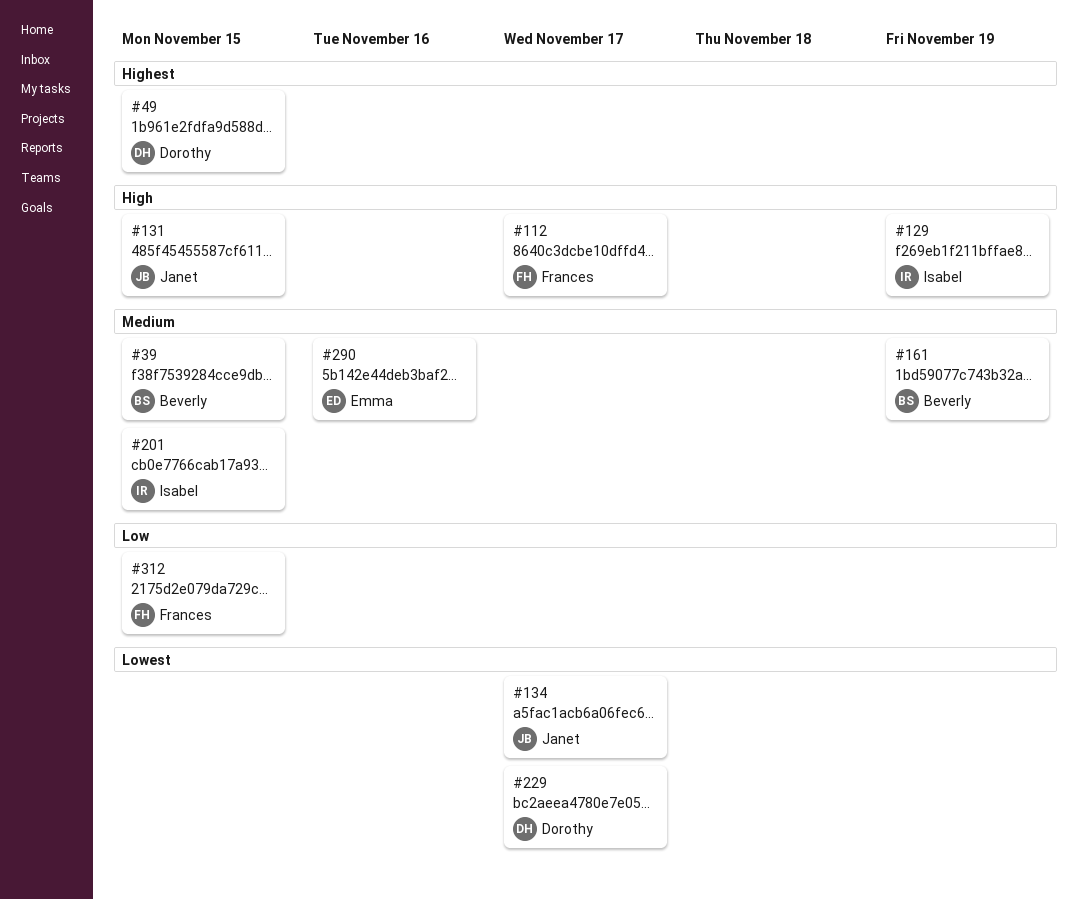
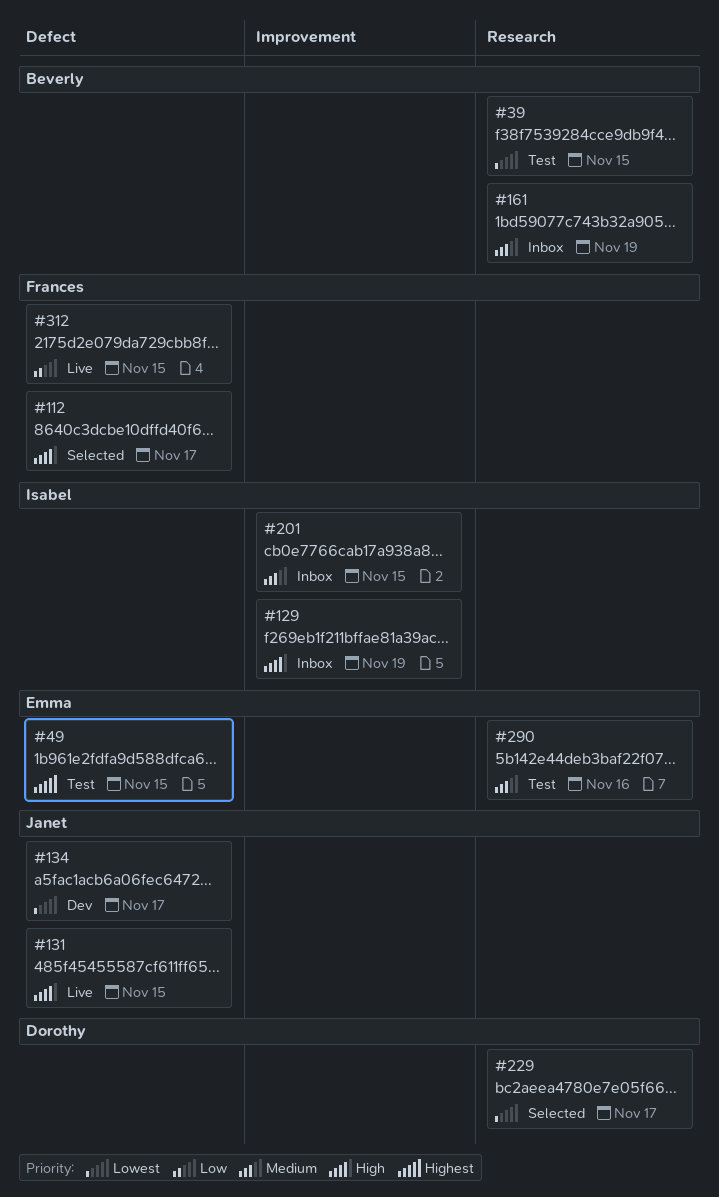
#39, priority: Medium -> Lowest
#49, owner: Dorothy -> Emma

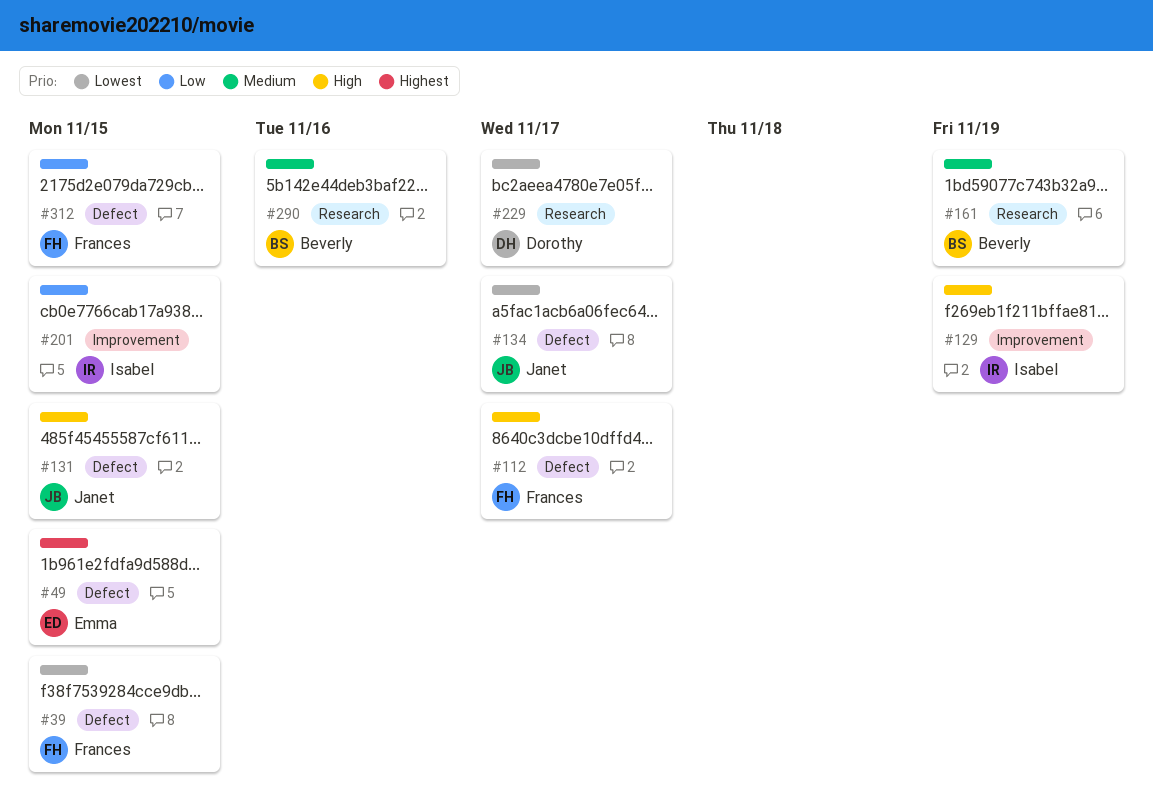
#39, owner: Beverly -> Frances
#39, label: Research -> Defect
#201, priority: Medium -> Low
#290, owner: Emma -> Beverly

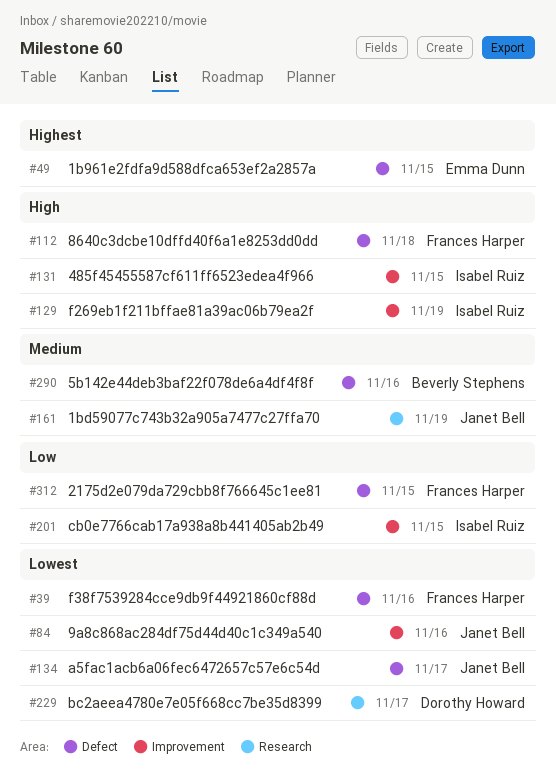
#39, due: Nov 15 -> Nov 16
#84: none -> present
#112, due: Nov 17 -> Nov 18
#131, owner: Janet Bell -> Isabel Ruiz
#131, label: Defect -> Improvement
#161, owner: Beverly Stephens -> Janet Bell
#290, label: Research -> Defect

